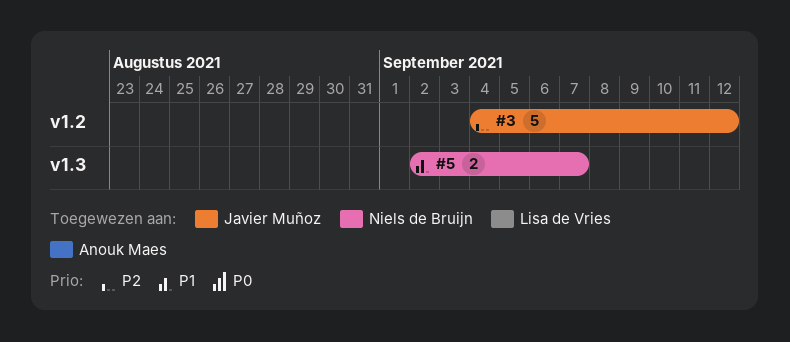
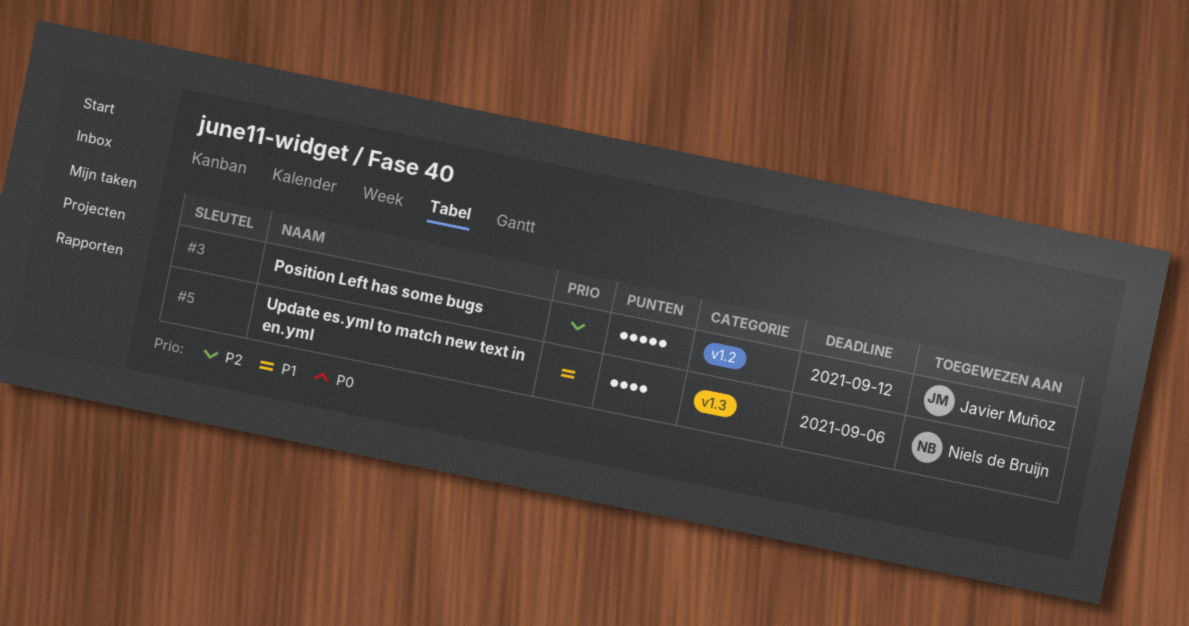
#5, estimate: 2 -> 4
#5, due: Sep 7 -> Sep 6

